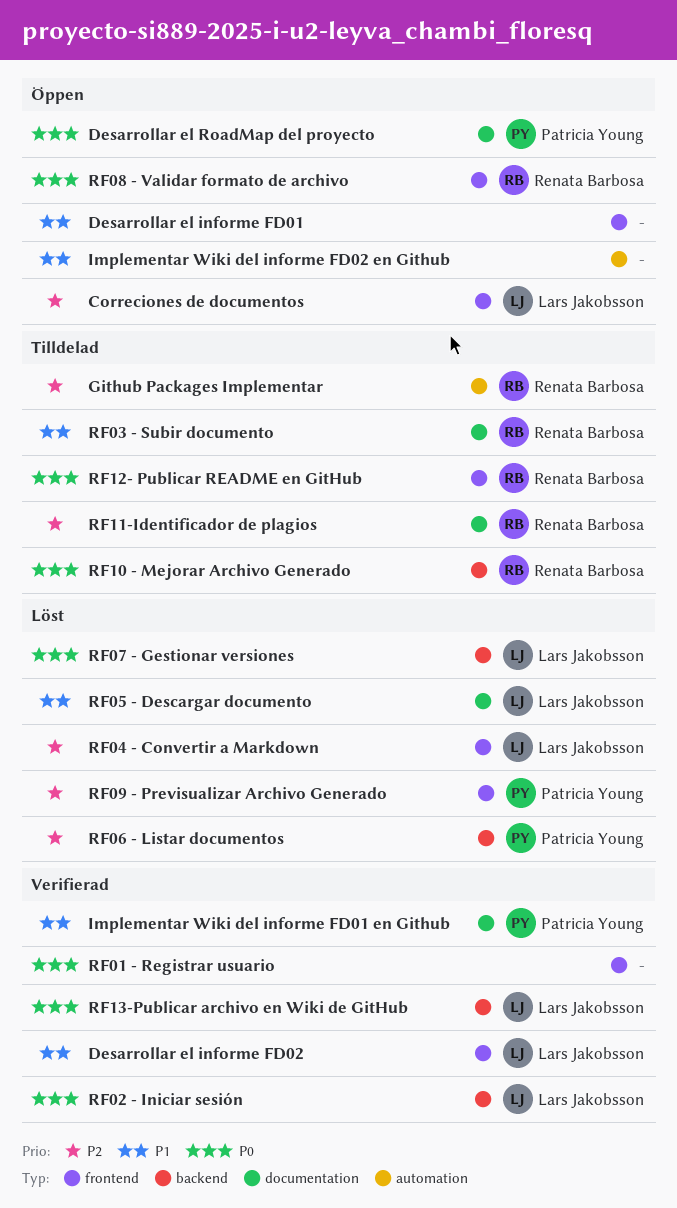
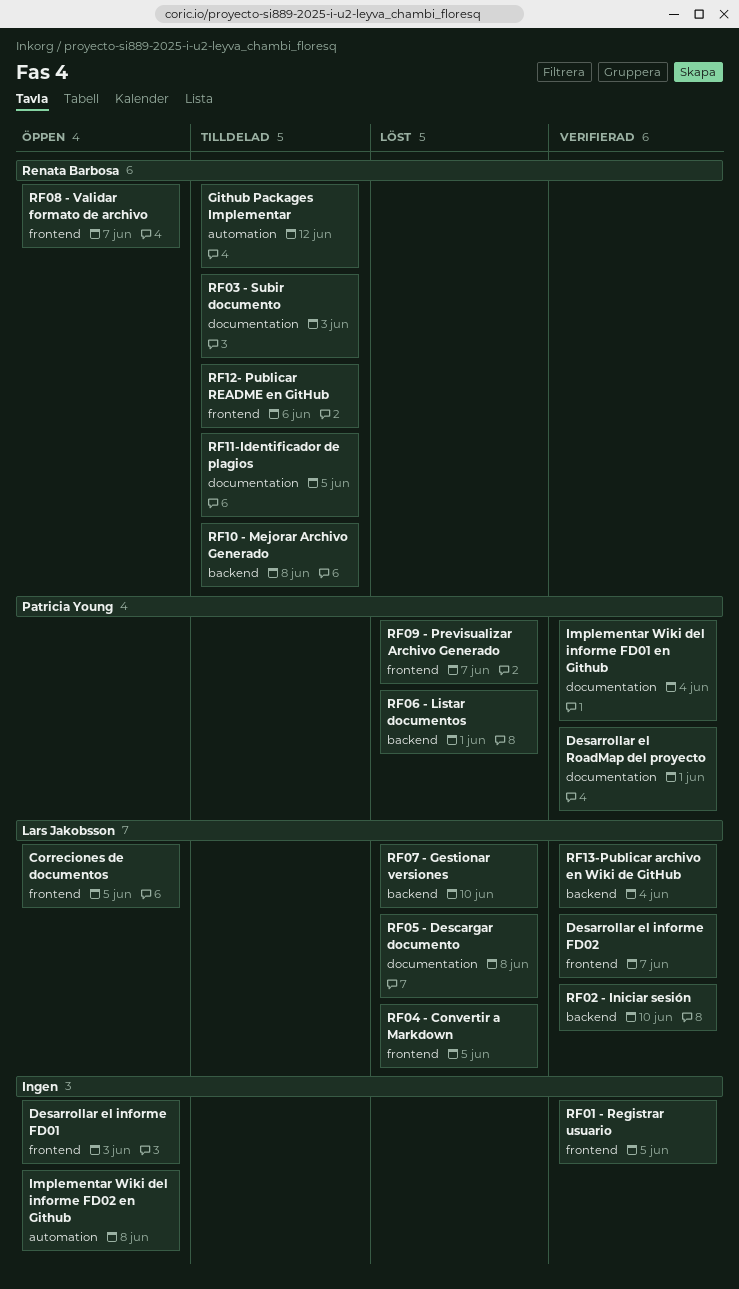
Desarrollar el RoadMap del proyecto, status: Öppen -> Verifierad

